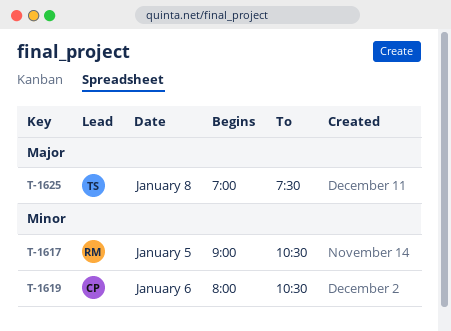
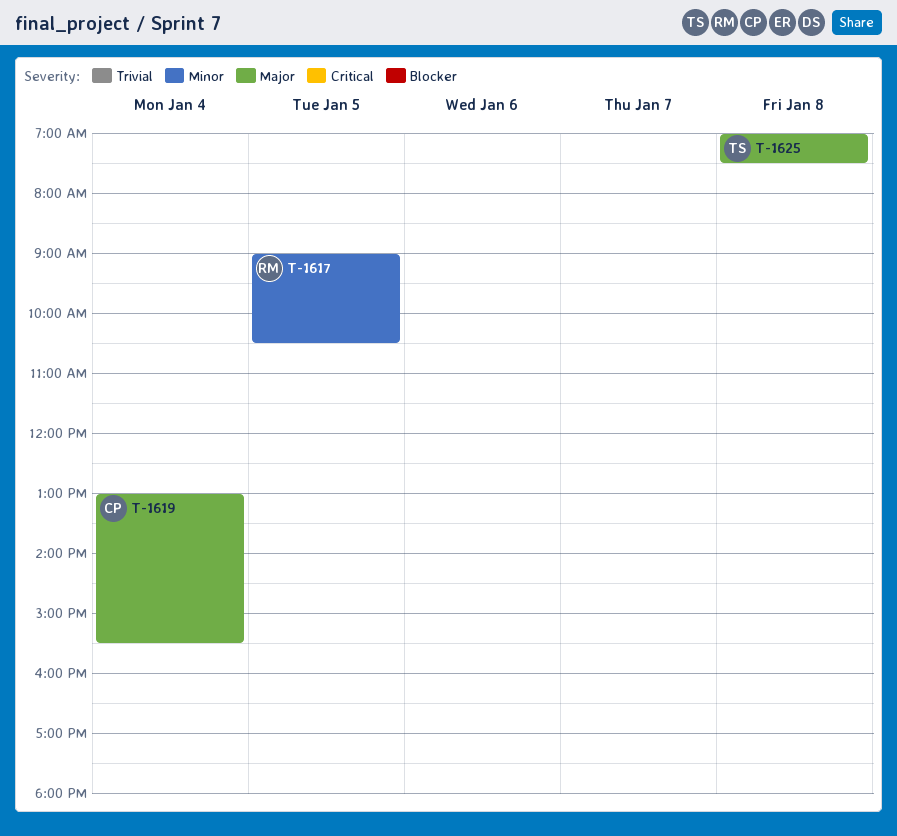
T-1619, priority: Minor -> Major
T-1619, day: Jan 6 -> Jan 4
T-1619, begins: 08:00 -> 13:00
T-1619, ends: 10:30 -> 15:30

